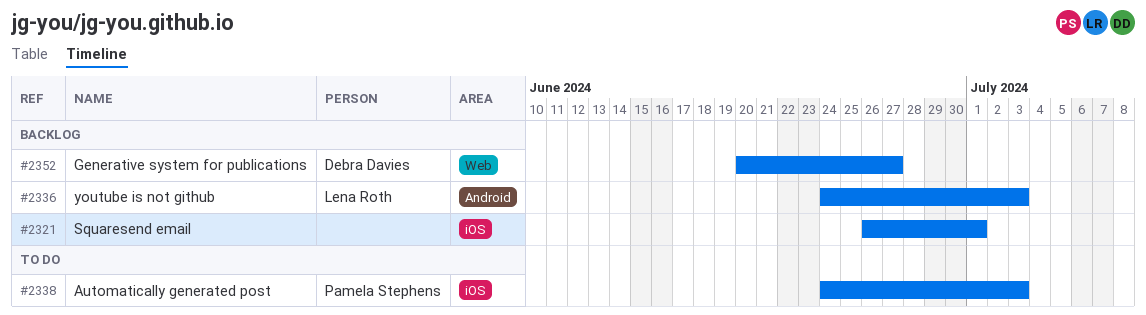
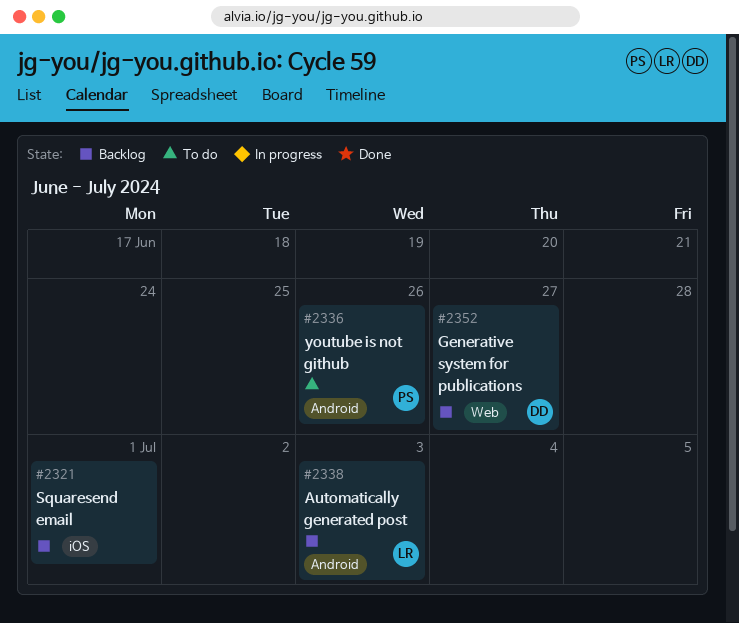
#2336, status: Backlog -> To do
#2336, owner: Lena Roth -> Pamela Stephens
#2336, due: Jul 3 -> Jun 26
#2338, status: To do -> Backlog
#2338, owner: Pamela Stephens -> Lena Roth
#2338, label: iOS -> Android

